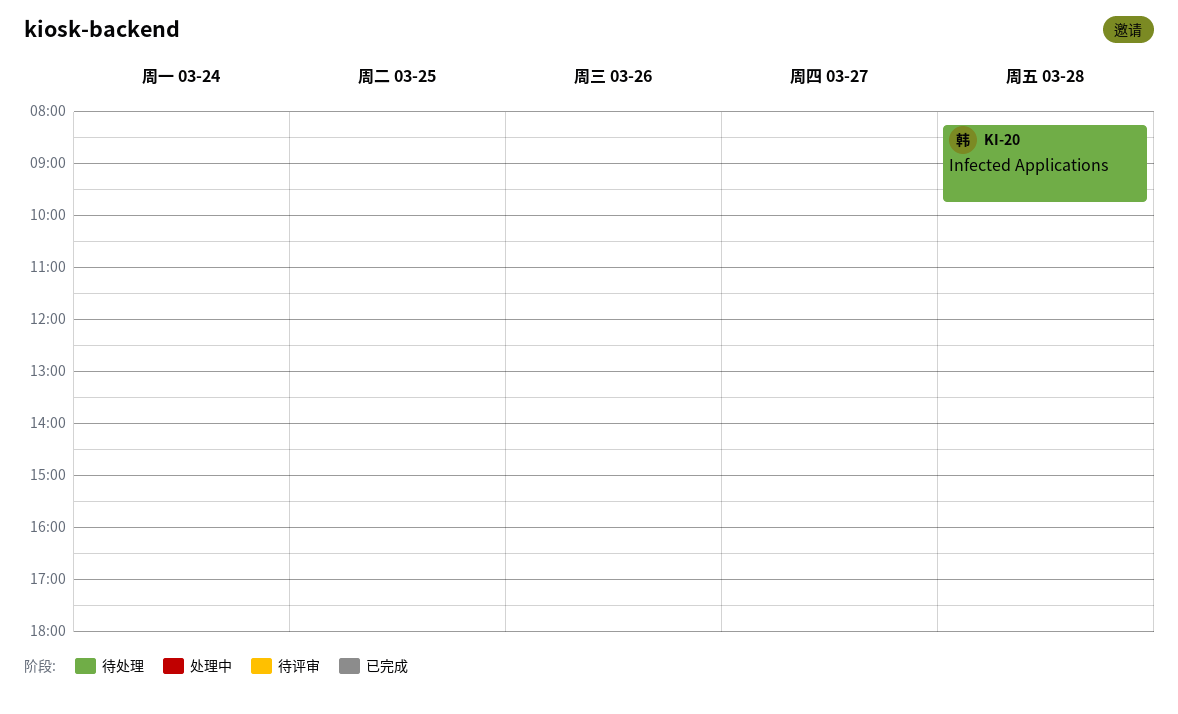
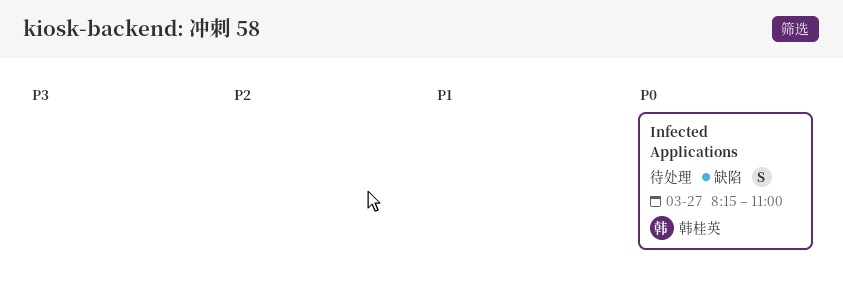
Infected Applications, day: Mar 28 -> Mar 27
Infected Applications, ends: 09:45 -> 11:00

